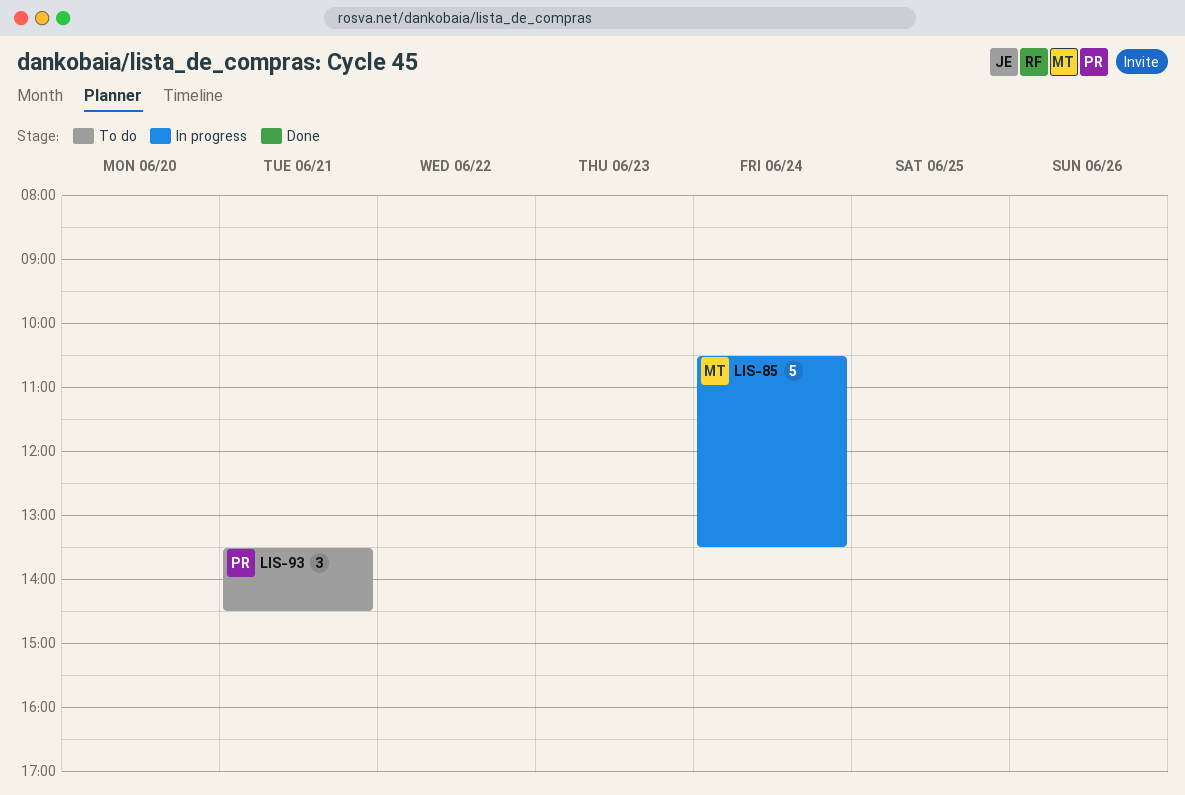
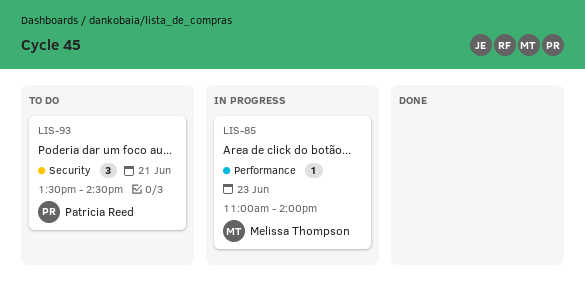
LIS-85, estimate: 5 -> 1
LIS-85, day: Jun 24 -> Jun 23
LIS-85, begins: 10:30 -> 11:00
LIS-85, ends: 13:30 -> 14:00

